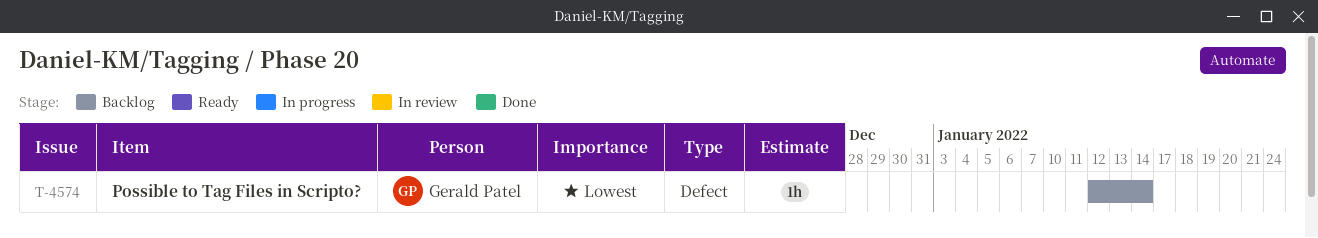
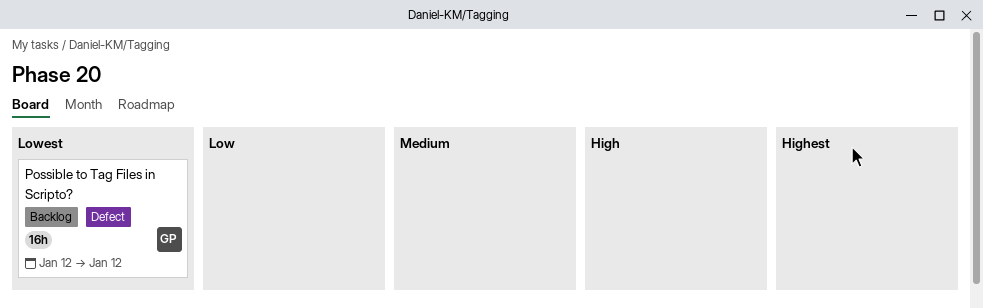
Possible to Tag Files in Scripto?, estimate: 1h -> 16h
Possible to Tag Files in Scripto?, due: Jan 14 -> Jan 12

